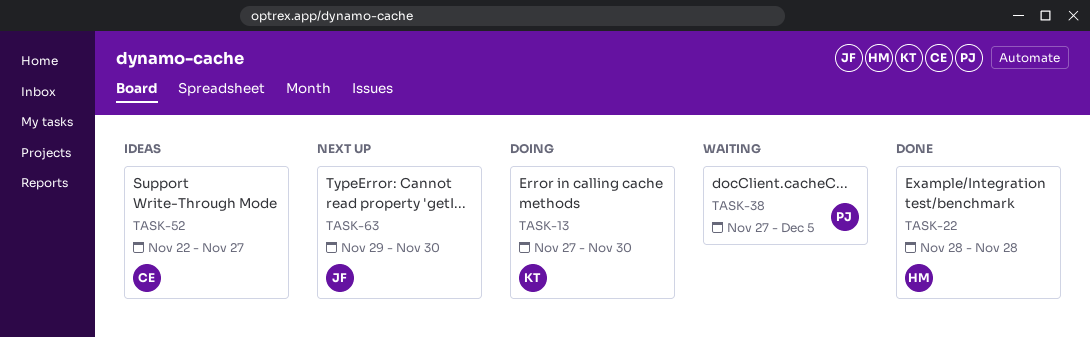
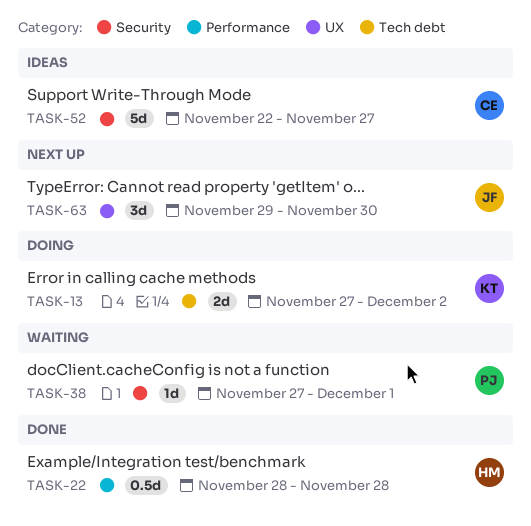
TASK-13, due: Nov 30 -> Dec 2
TASK-38, due: Dec 5 -> Dec 1

